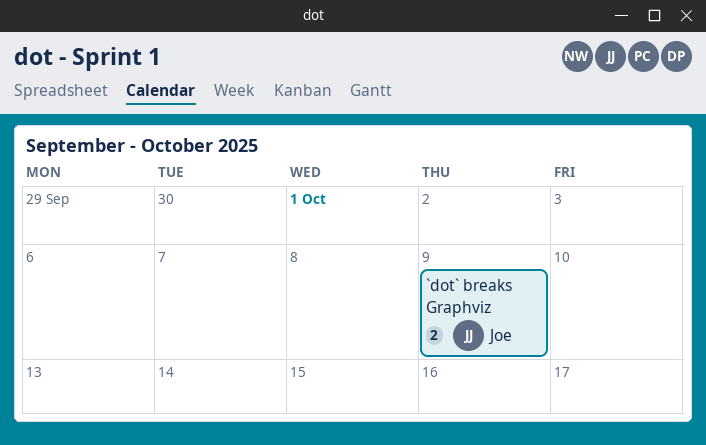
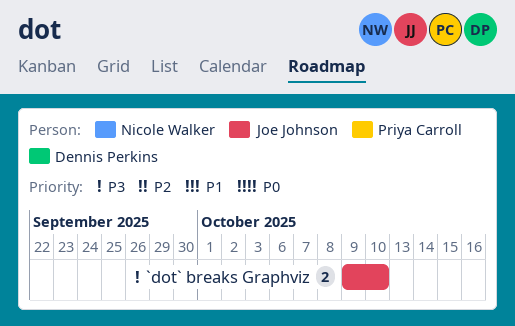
`dot` breaks Graphviz, due: Oct 9 -> Oct 10

